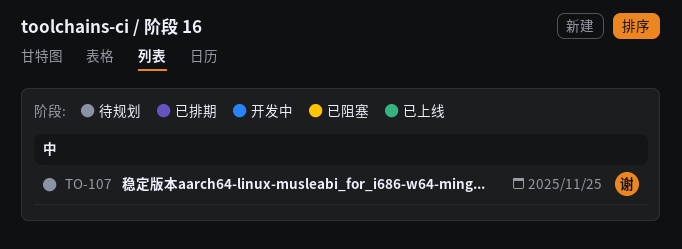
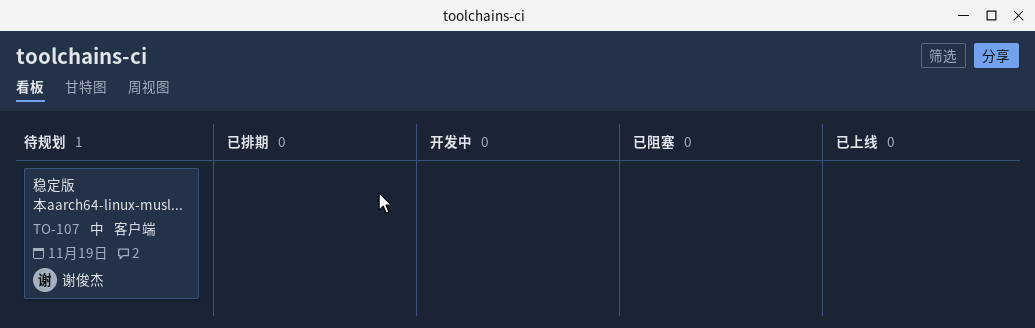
TO-107, due: Nov 25 -> Nov 19

